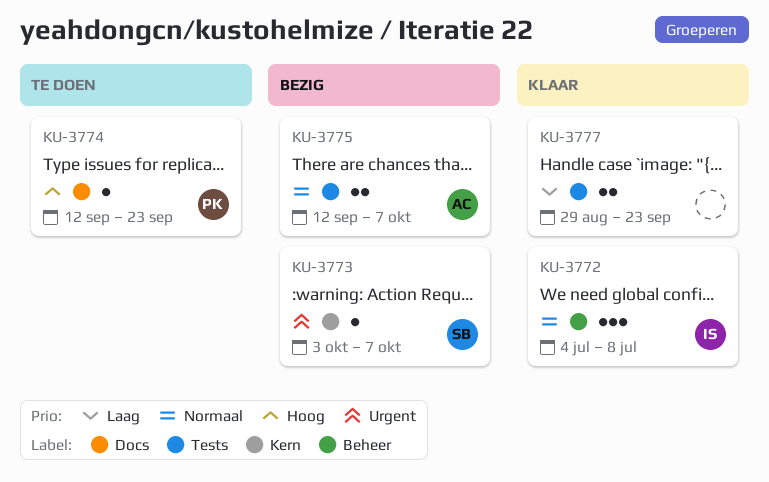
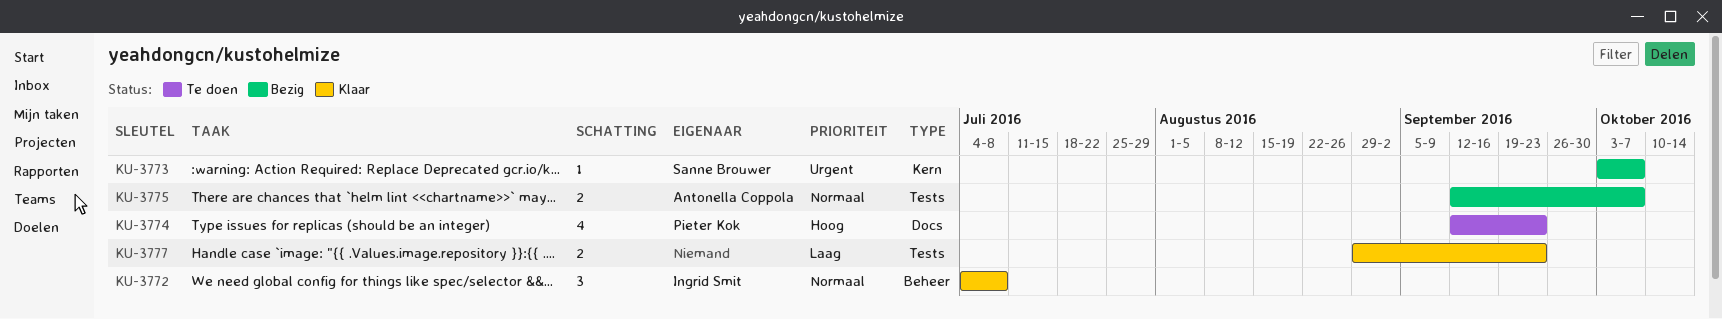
KU-3774, estimate: 1 -> 4

